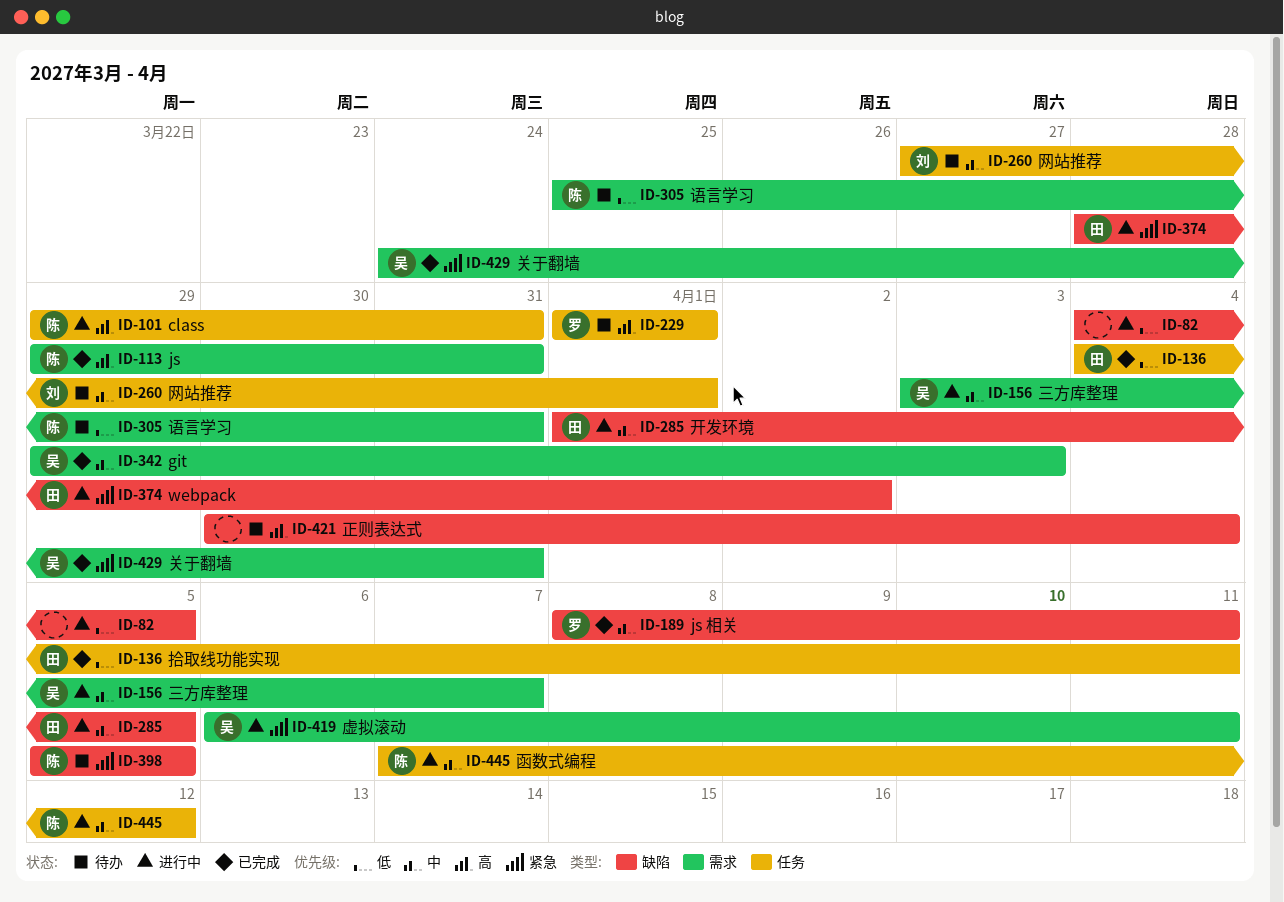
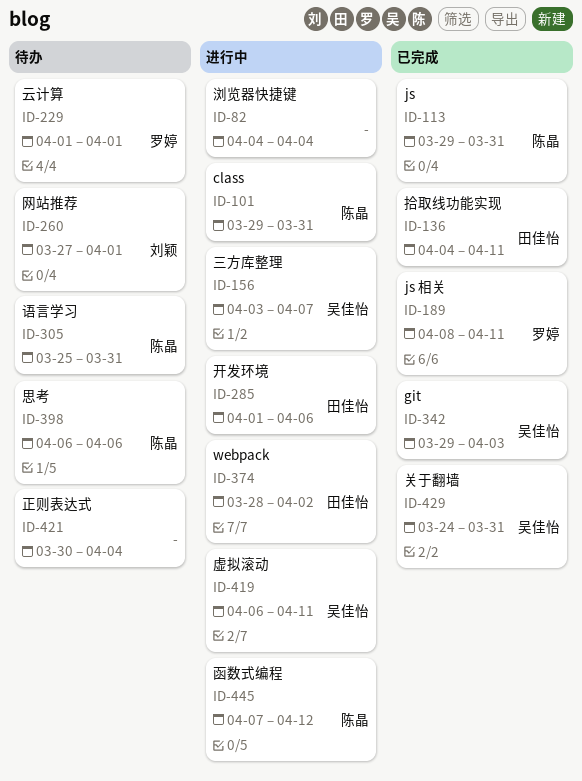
ID-82, due: Apr 5 -> Apr 4
ID-285, due: Apr 5 -> Apr 6
ID-398, start: Apr 5 -> Apr 6
ID-398, due: Apr 5 -> Apr 6

